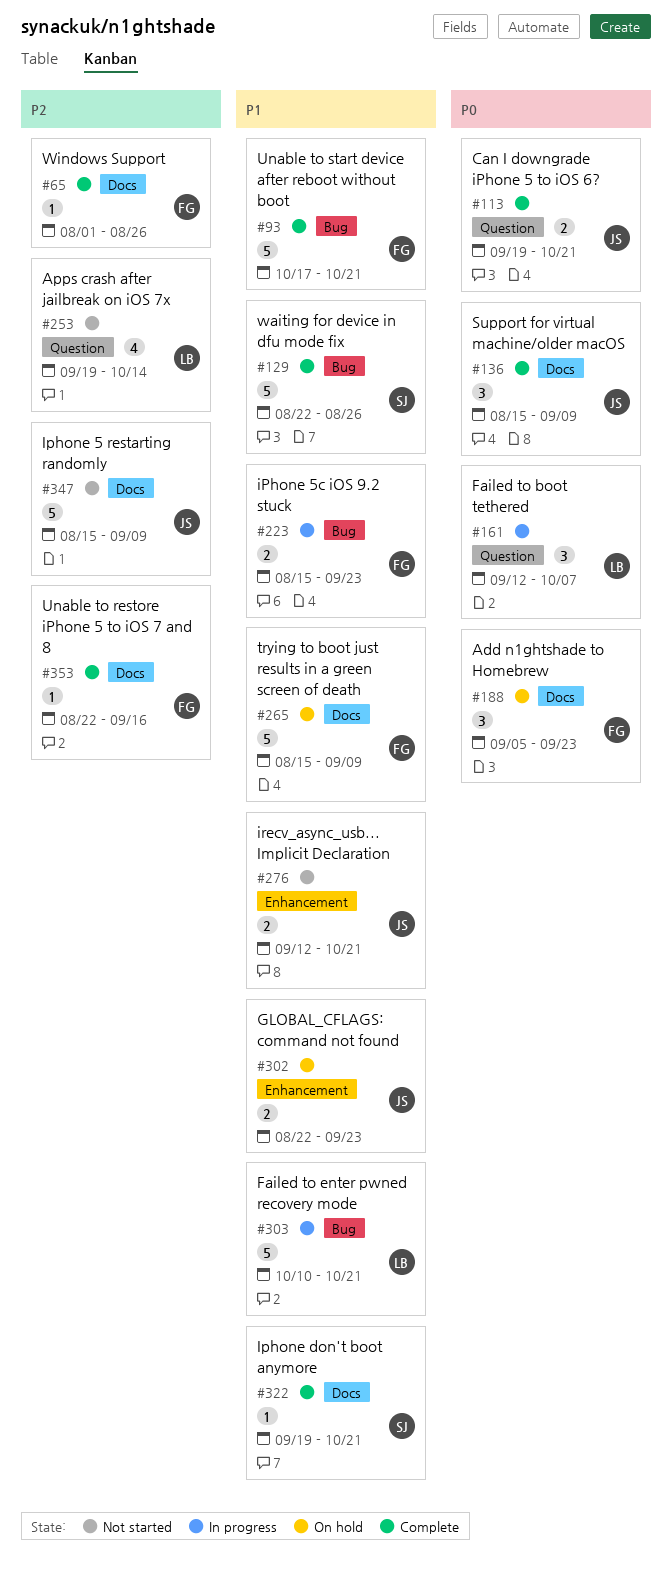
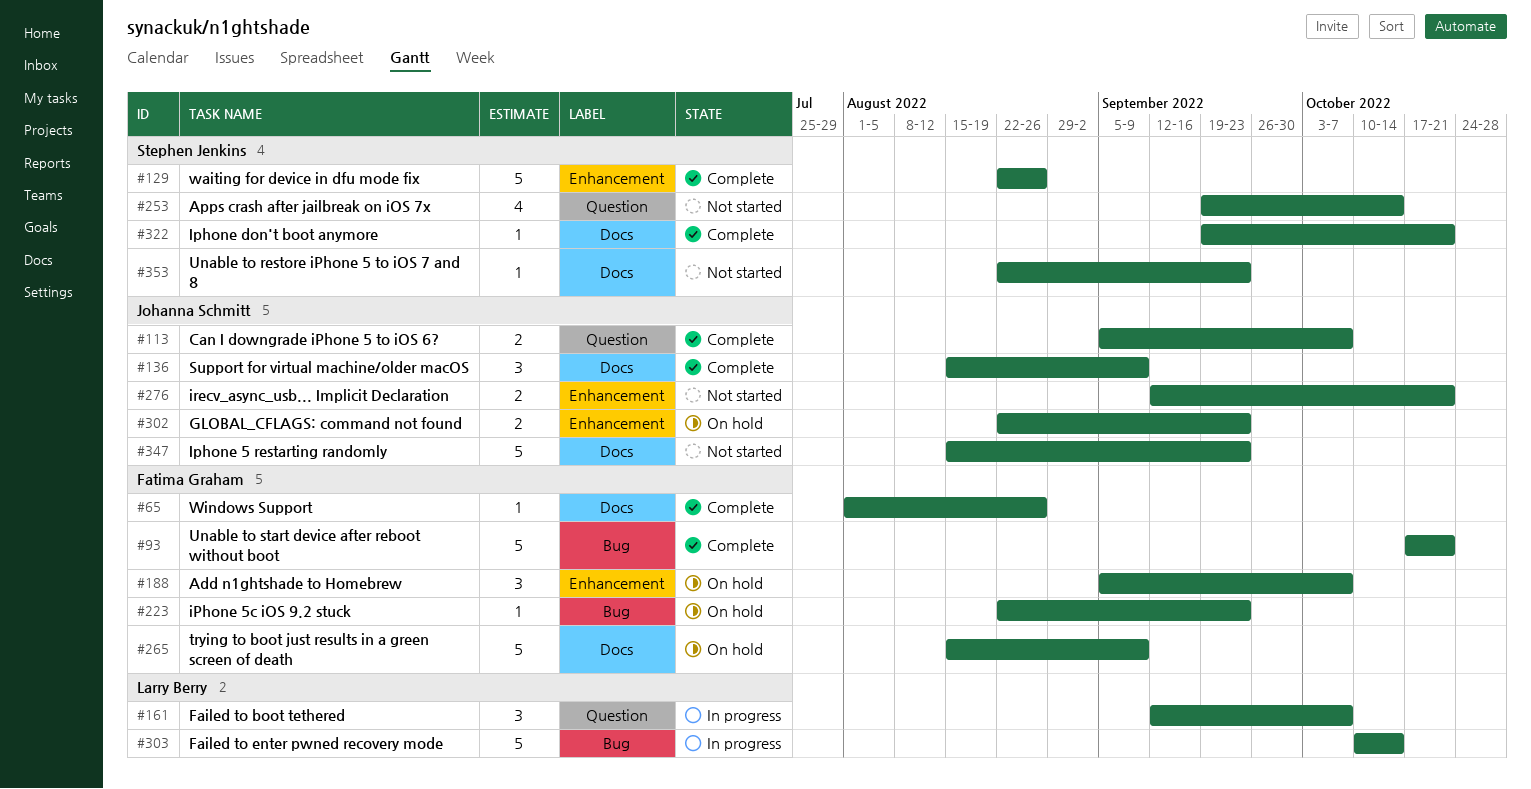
#113, start: Sep 19 -> Sep 5
#113, due: Oct 21 -> Oct 7
#129, label: Bug -> Enhancement
#188, label: Docs -> Enhancement
#188, due: Sep 23 -> Oct 7
#223, status: In progress -> On hold
#223, estimate: 2 -> 1
#223, start: Aug 15 -> Aug 22
#253, owner: Larry Berry -> Stephen Jenkins
#303, due: Oct 21 -> Oct 14
#347, due: Sep 9 -> Sep 23
#353, status: Complete -> Not started
#353, owner: Fatima Graham -> Stephen Jenkins
#353, due: Sep 16 -> Sep 23

